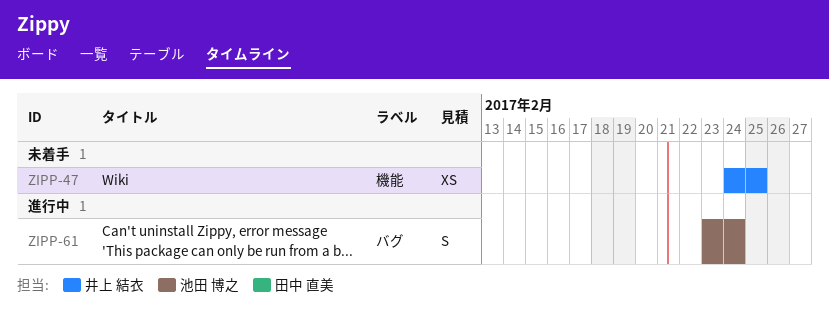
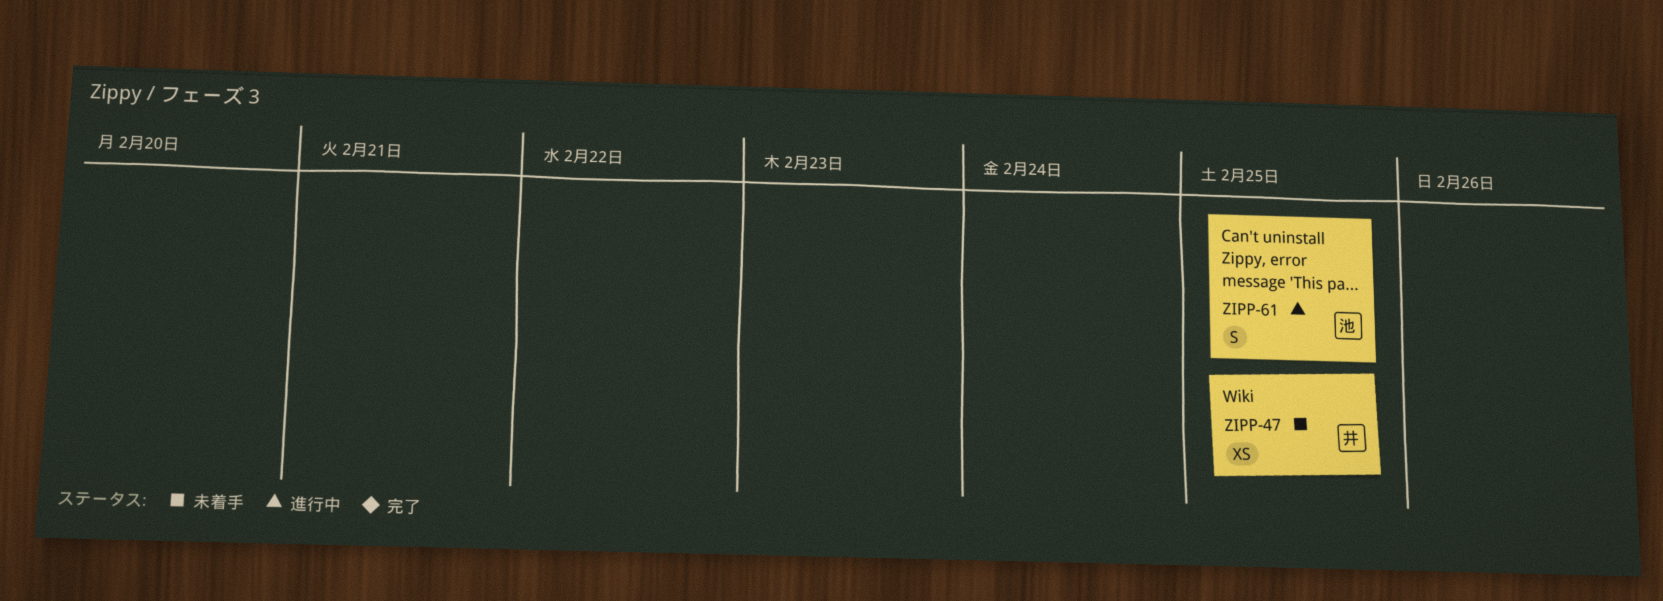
ZIPP-61, due: Feb 24 -> Feb 25

